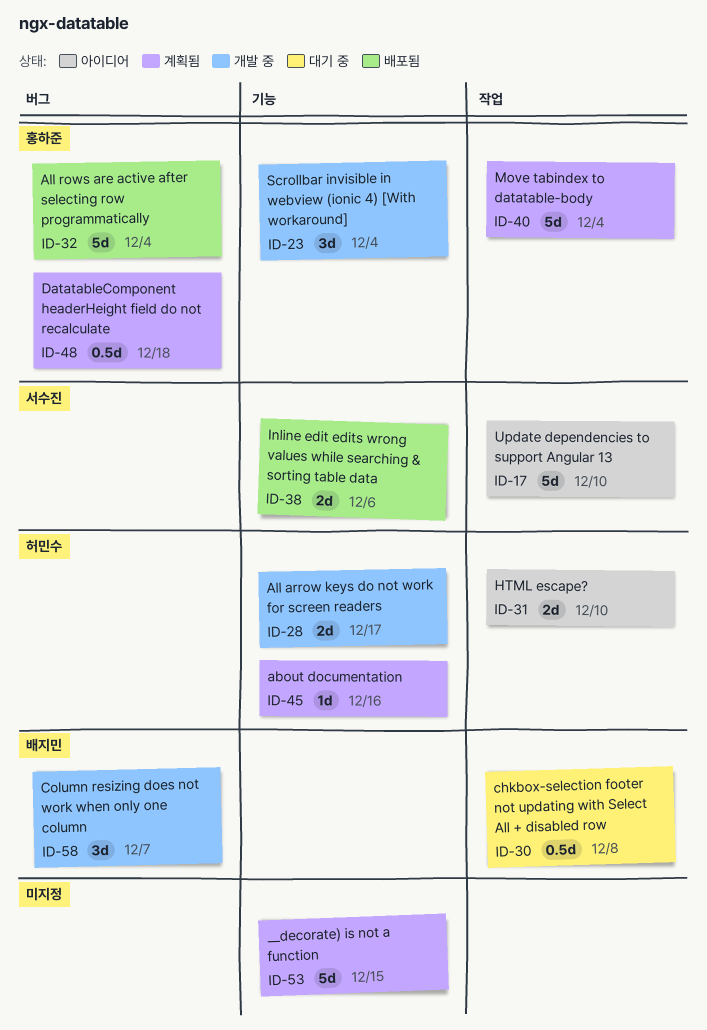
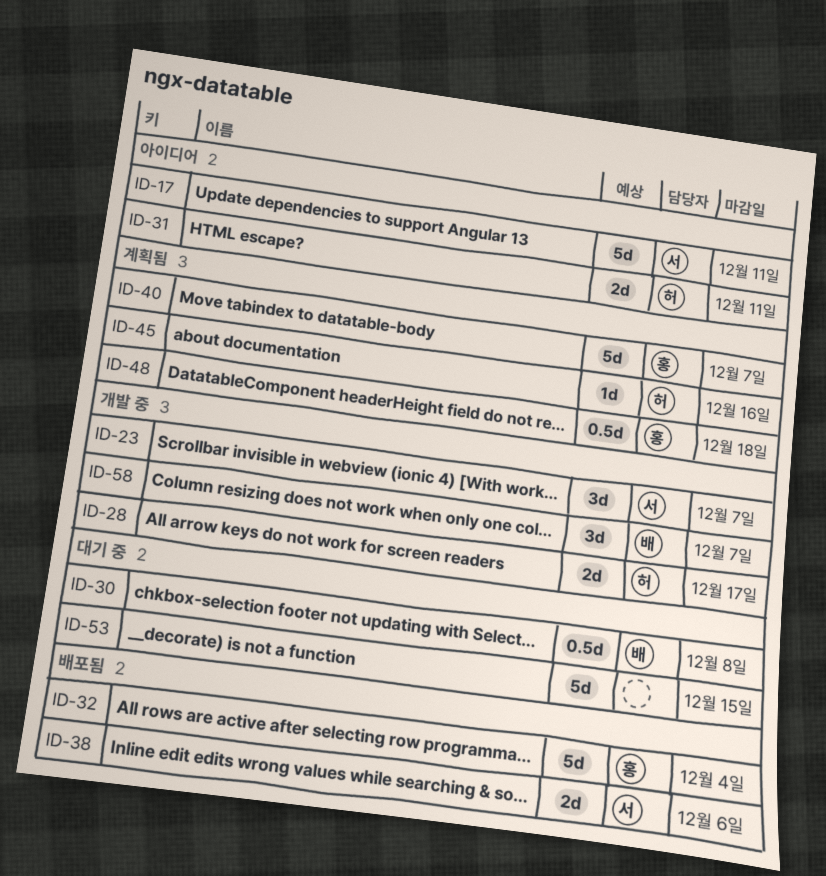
ID-17, due: Dec 10 -> Dec 11
ID-23, owner: 홍하준 -> 서수진
ID-23, due: Dec 4 -> Dec 7
ID-31, due: Dec 10 -> Dec 11
ID-40, due: Dec 4 -> Dec 7
ID-53, status: 계획됨 -> 대기 중

